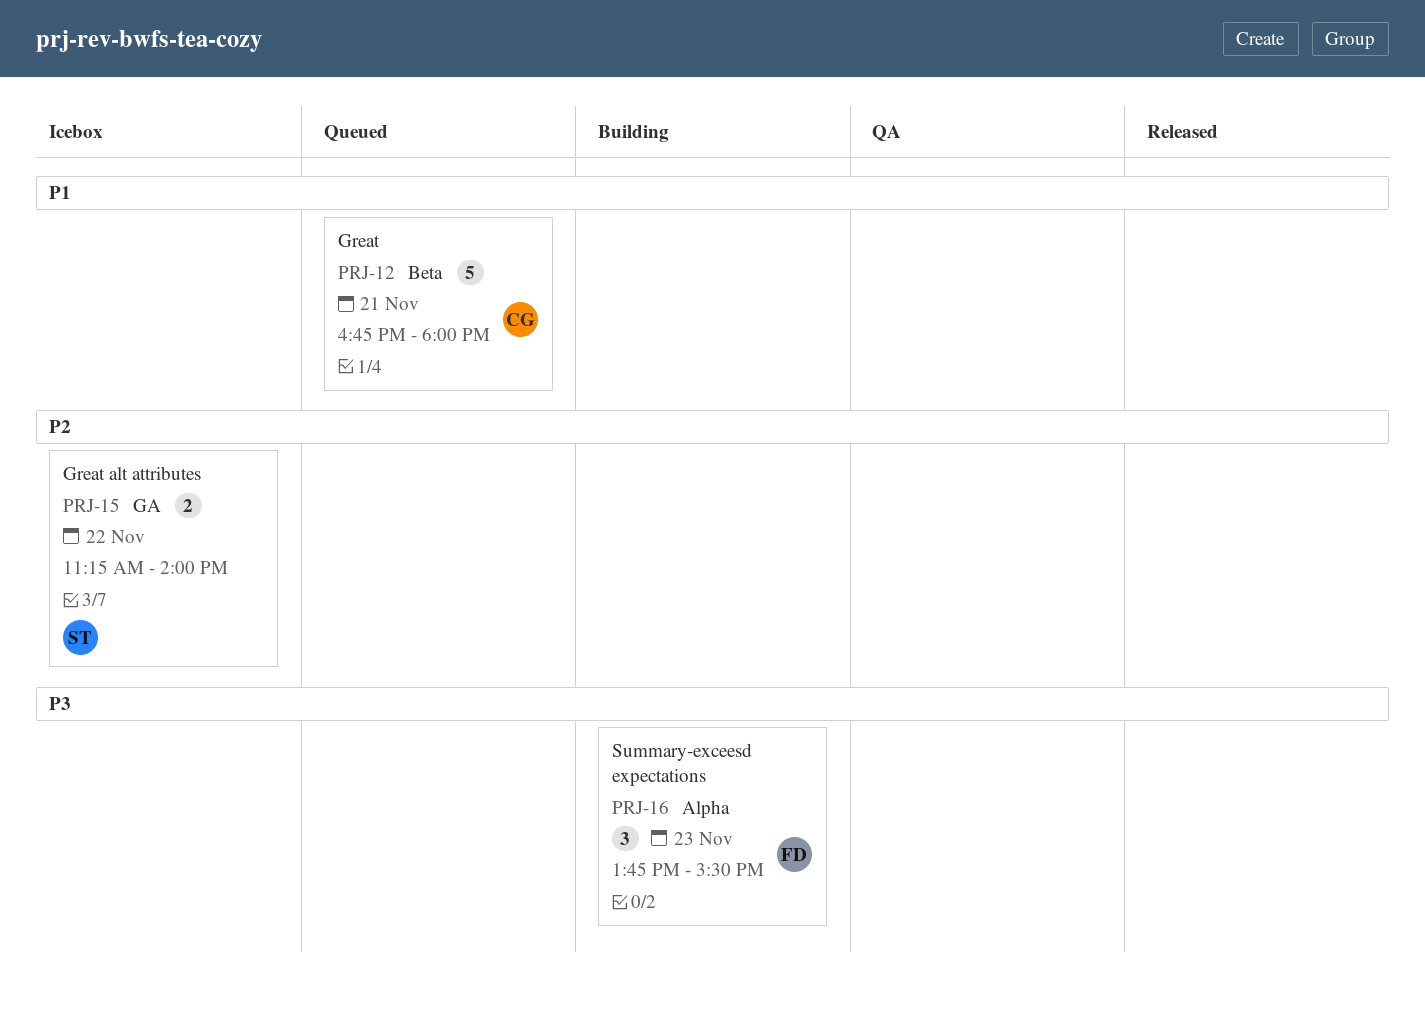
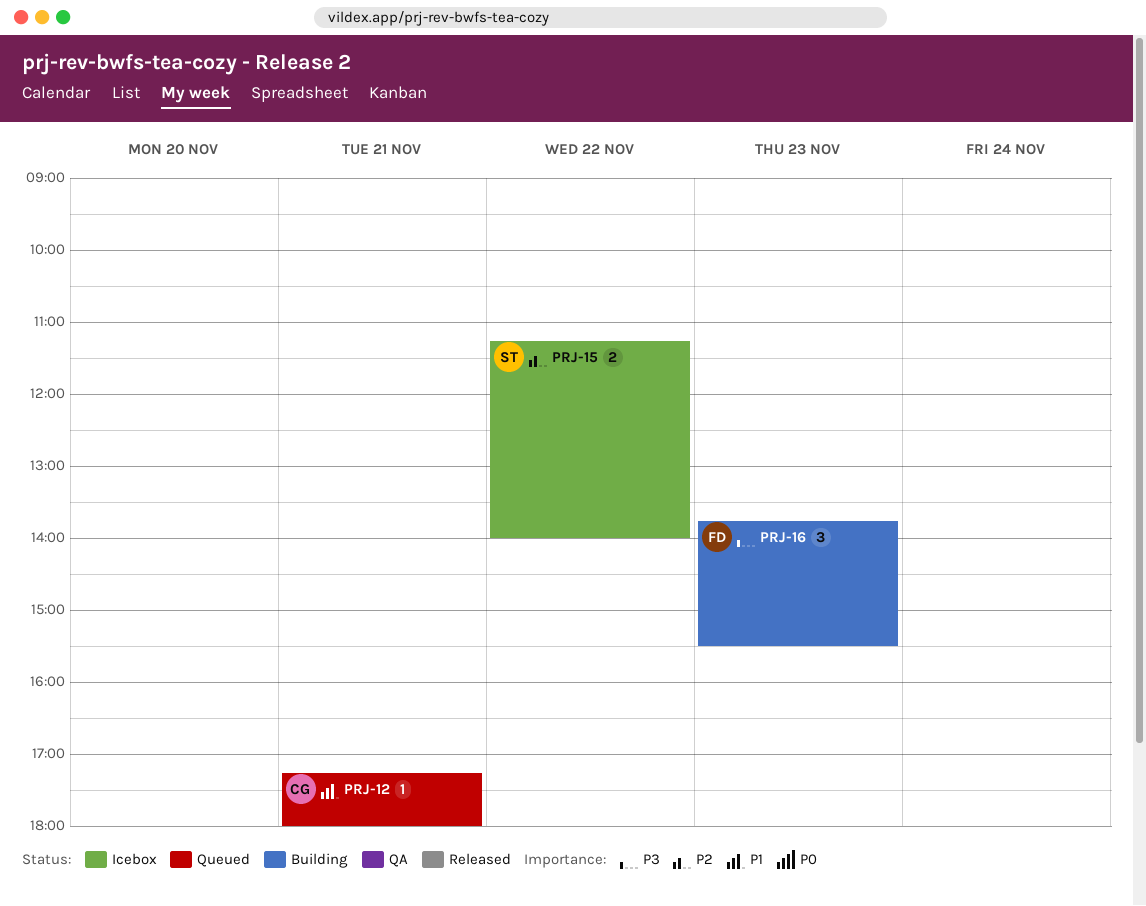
PRJ-12, estimate: 5 -> 1
PRJ-12, begins: 16:45 -> 17:15

